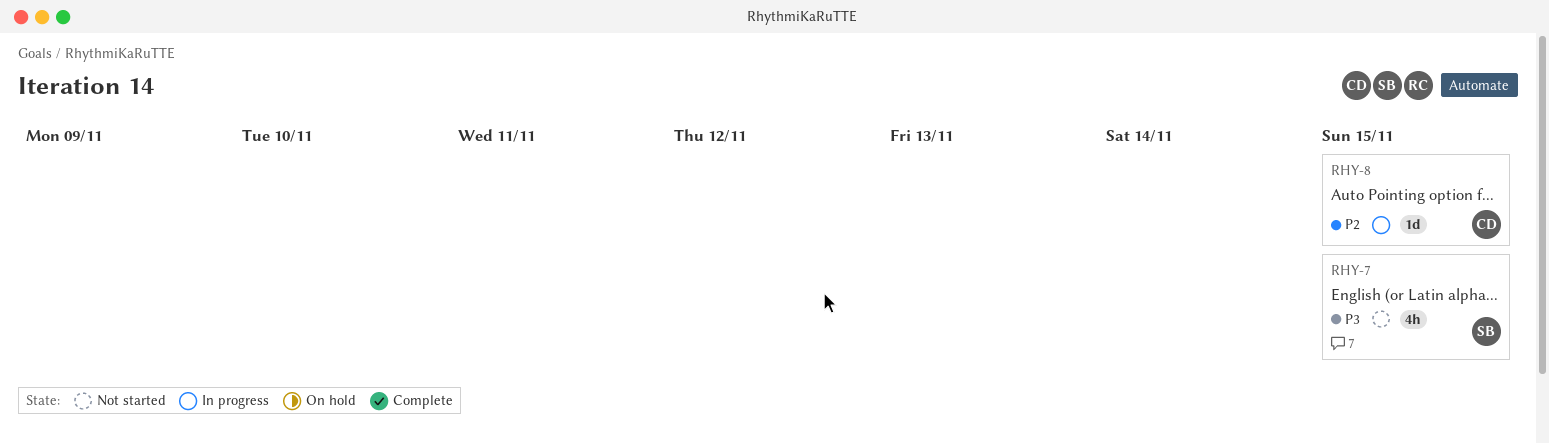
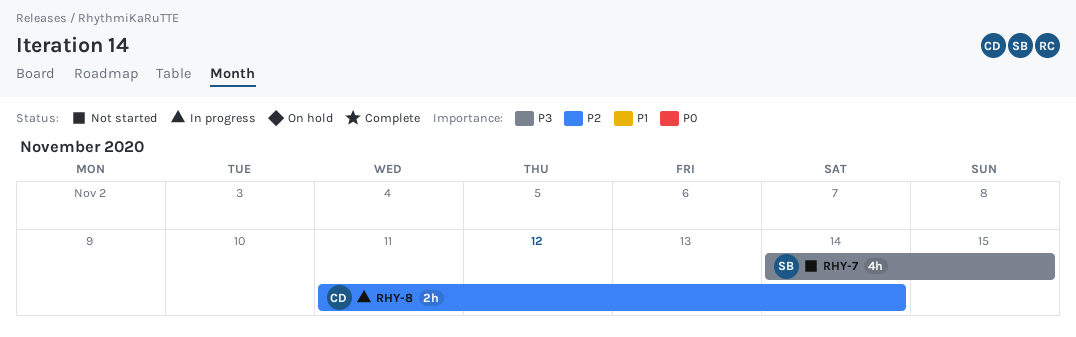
RHY-8, estimate: 1d -> 2h
RHY-8, due: Nov 15 -> Nov 14

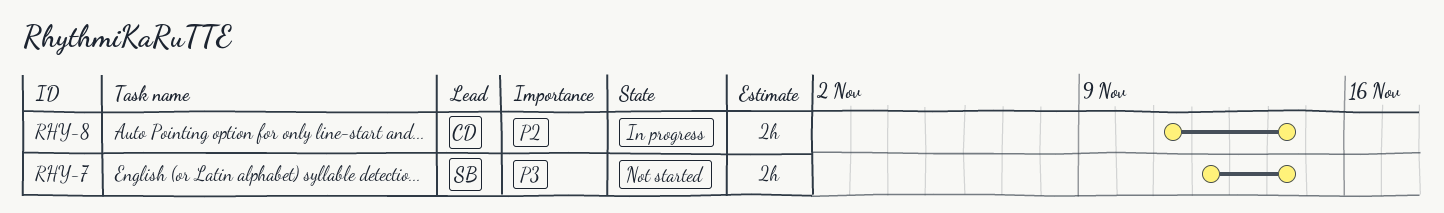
RHY-7, estimate: 4h -> 2h
RHY-7, start: Nov 14 -> Nov 12
RHY-7, due: Nov 15 -> Nov 14

